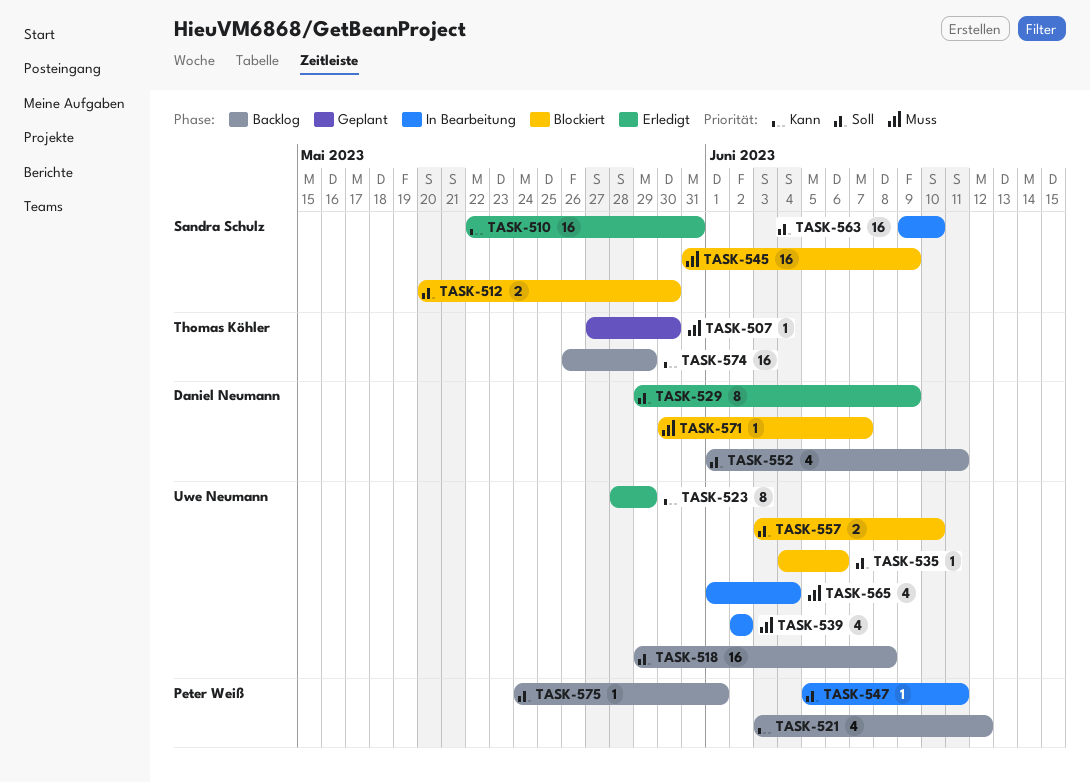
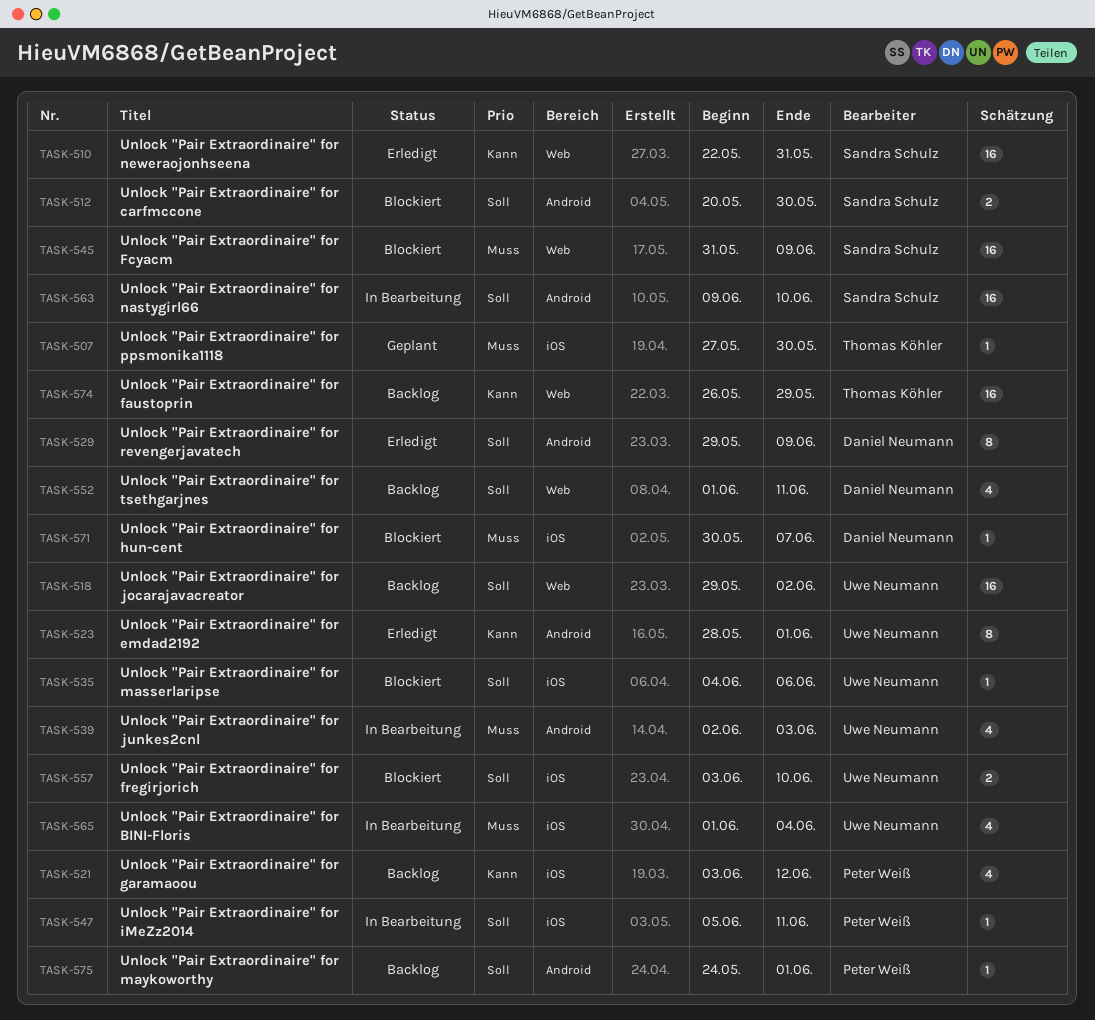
TASK-518, due: Jun 8 -> Jun 2
TASK-523, due: May 29 -> Jun 1
TASK-539, due: Jun 2 -> Jun 3

